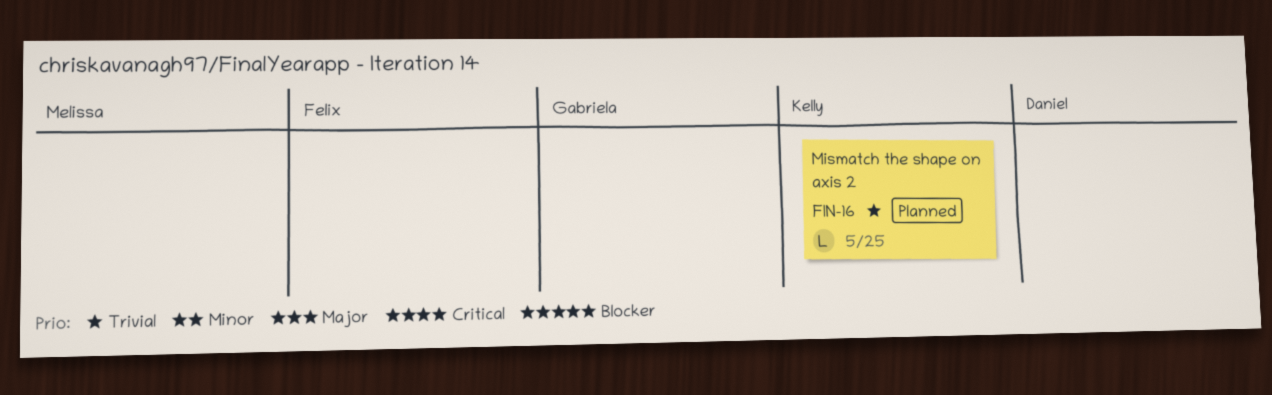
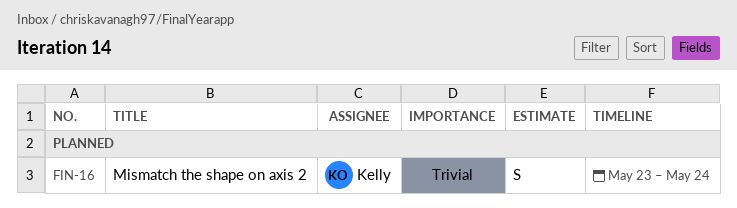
FIN-16, estimate: L -> S
FIN-16, due: May 25 -> May 24

